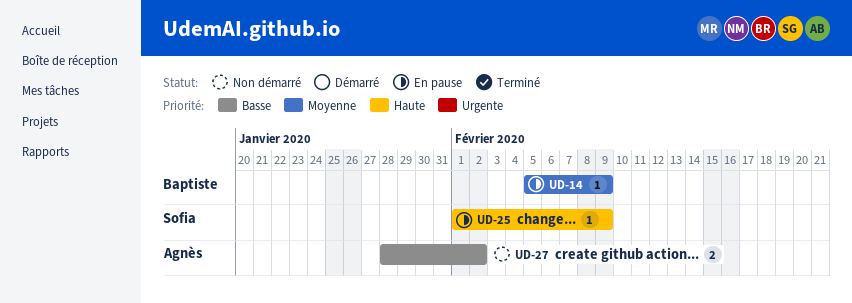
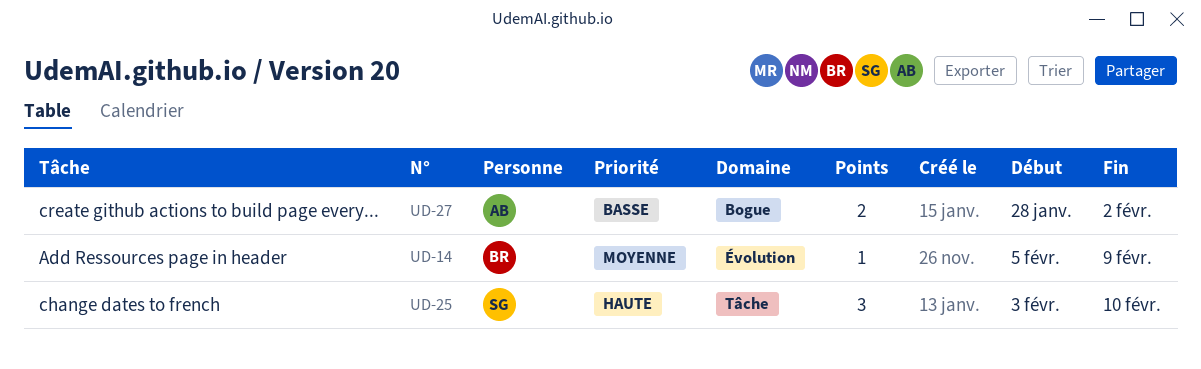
UD-25, estimate: 1 -> 3
UD-25, start: Feb 1 -> Feb 3
UD-25, due: Feb 9 -> Feb 10

